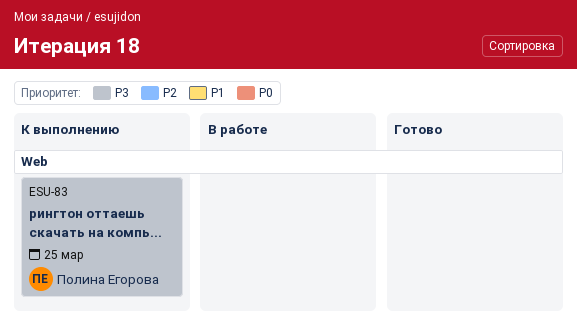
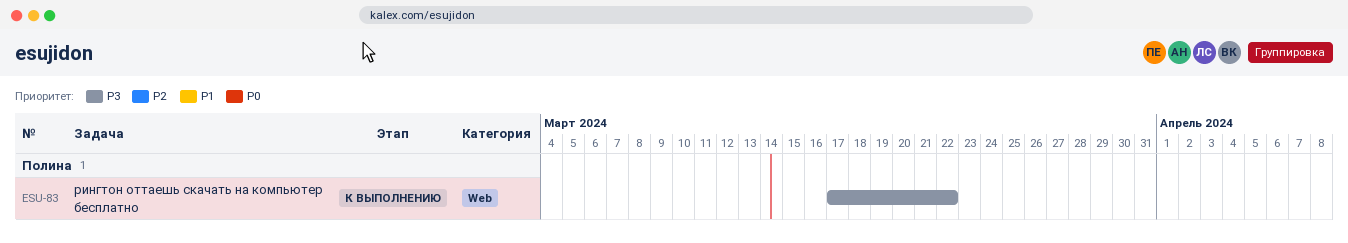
ESU-83, due: Mar 25 -> Mar 22

